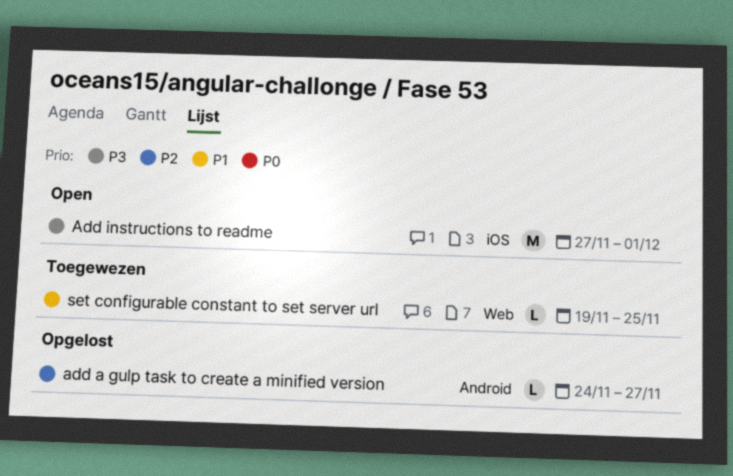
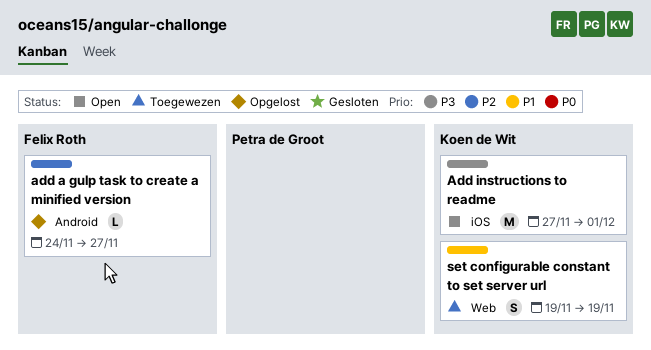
set configurable constant to set server url, estimate: L -> S
set configurable constant to set server url, due: Nov 25 -> Nov 19

